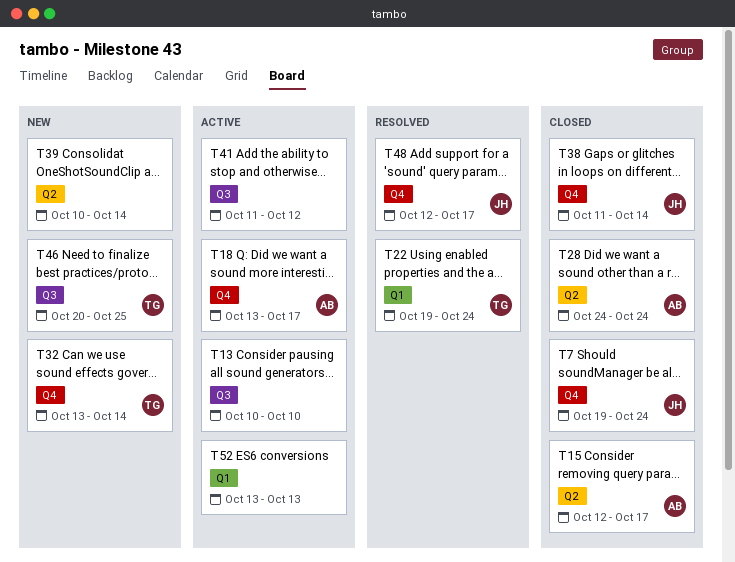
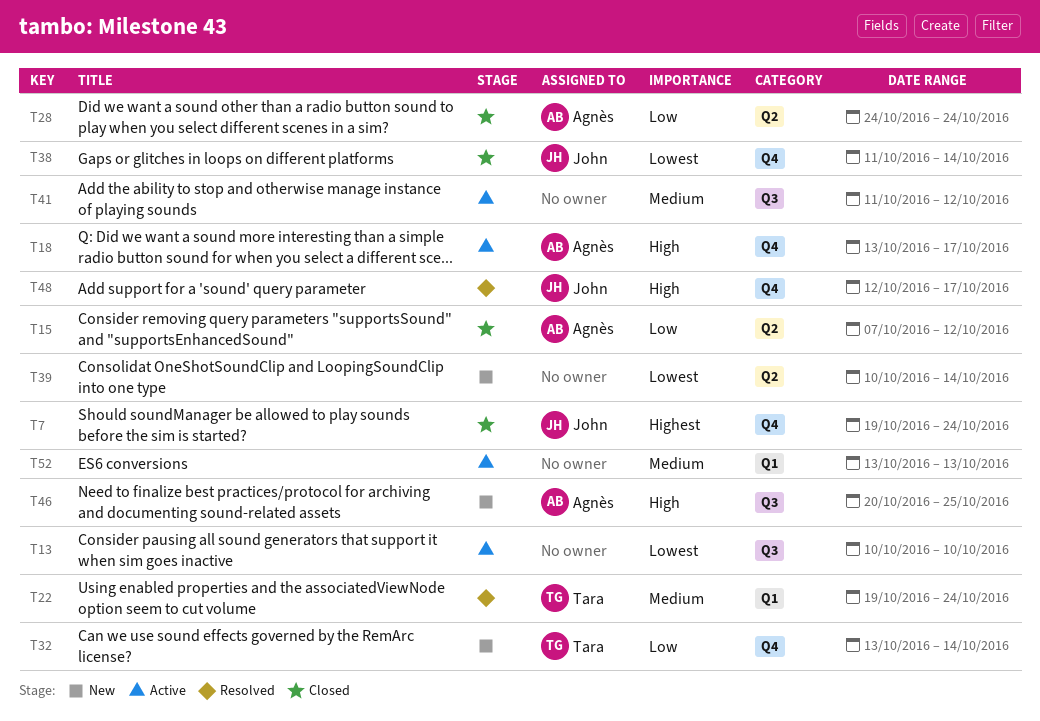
T15, start: Oct 12 -> Oct 7
T15, due: Oct 17 -> Oct 12
T46, owner: Tara -> Agnès

